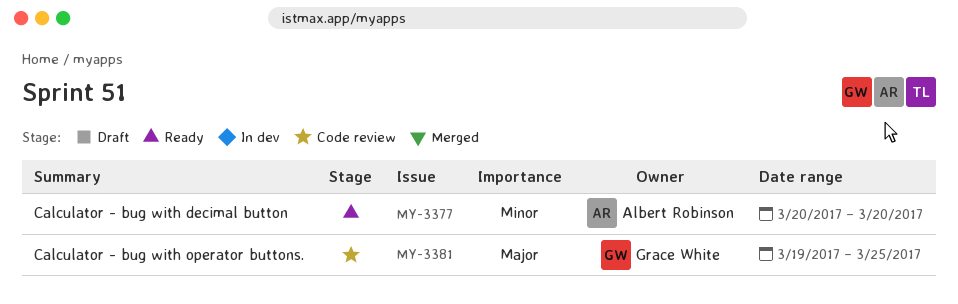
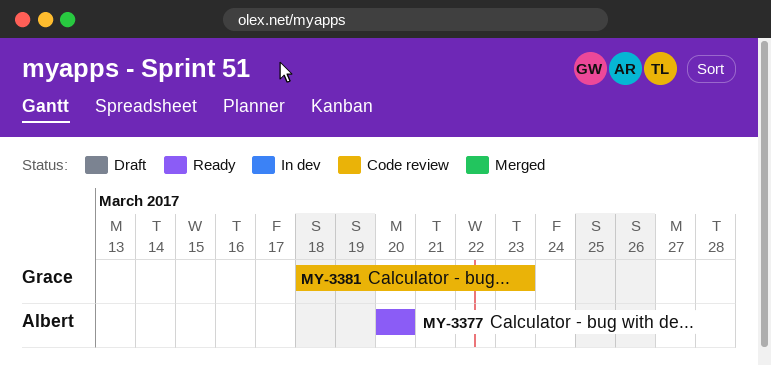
MY-3381, start: Mar 19 -> Mar 18
MY-3381, due: Mar 25 -> Mar 23

